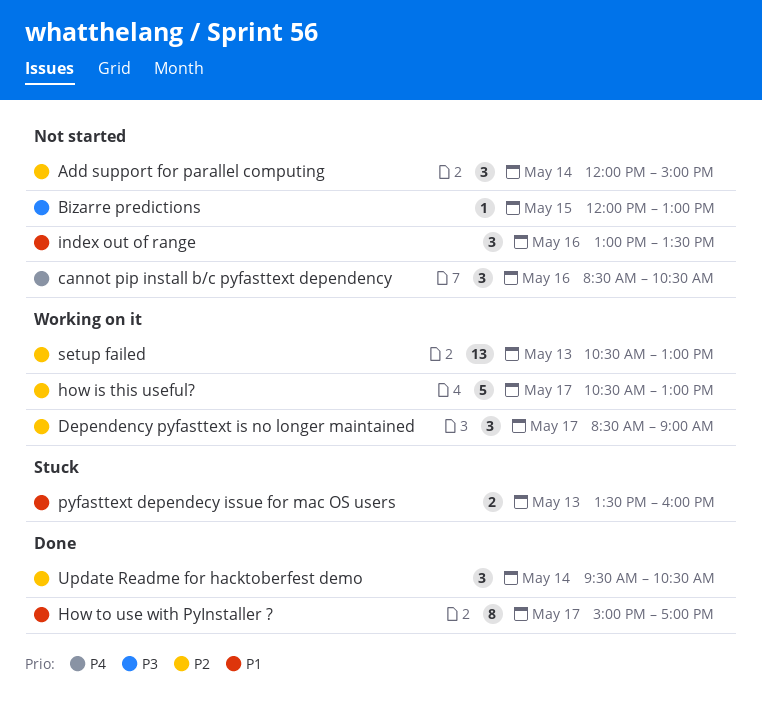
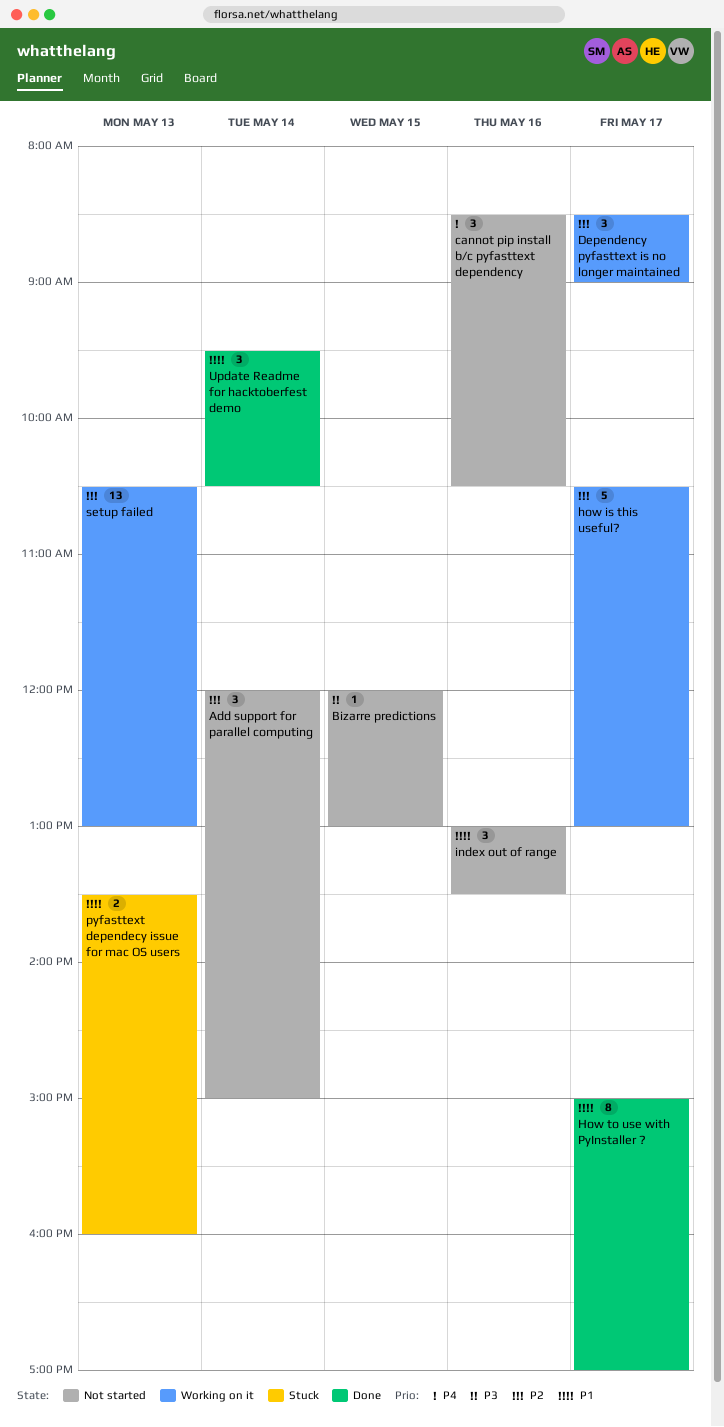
Update Readme for hacktoberfest demo, priority: P2 -> P1

